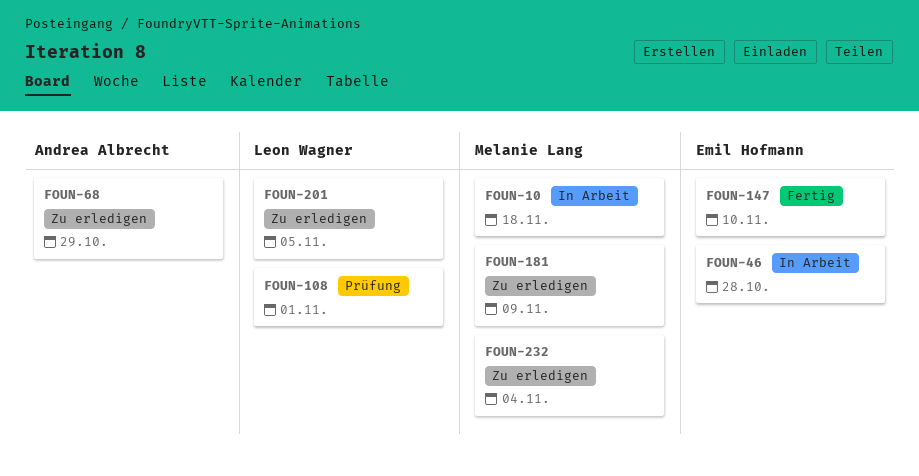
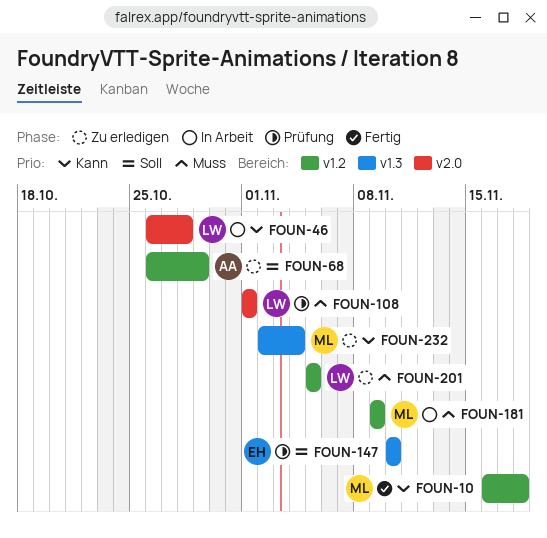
FOUN-10, status: In Arbeit -> Fertig
FOUN-46, owner: Emil Hofmann -> Leon Wagner
FOUN-147, status: Fertig -> Prüfung
FOUN-181, status: Zu erledigen -> In Arbeit

